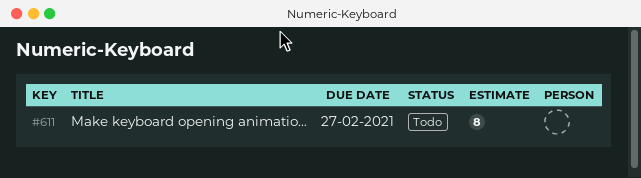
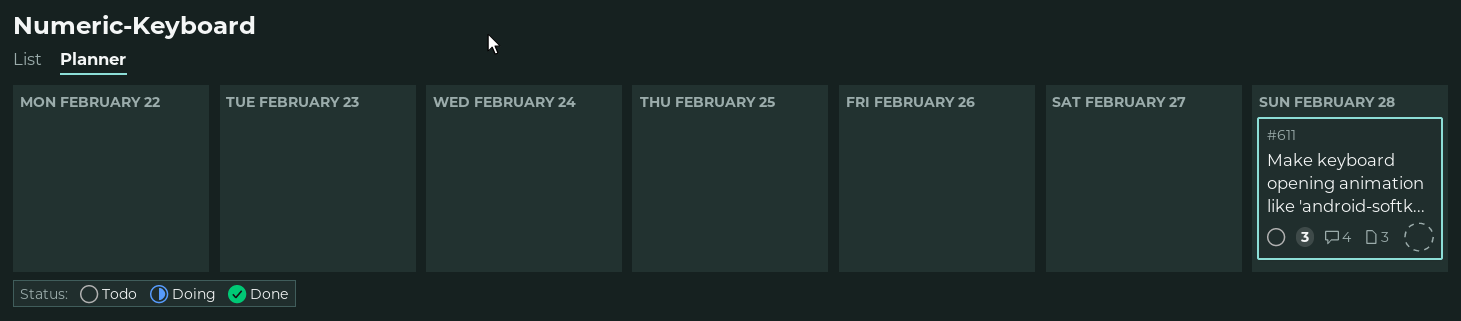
#611, estimate: 8 -> 3
#611, due: Feb 27 -> Feb 28

